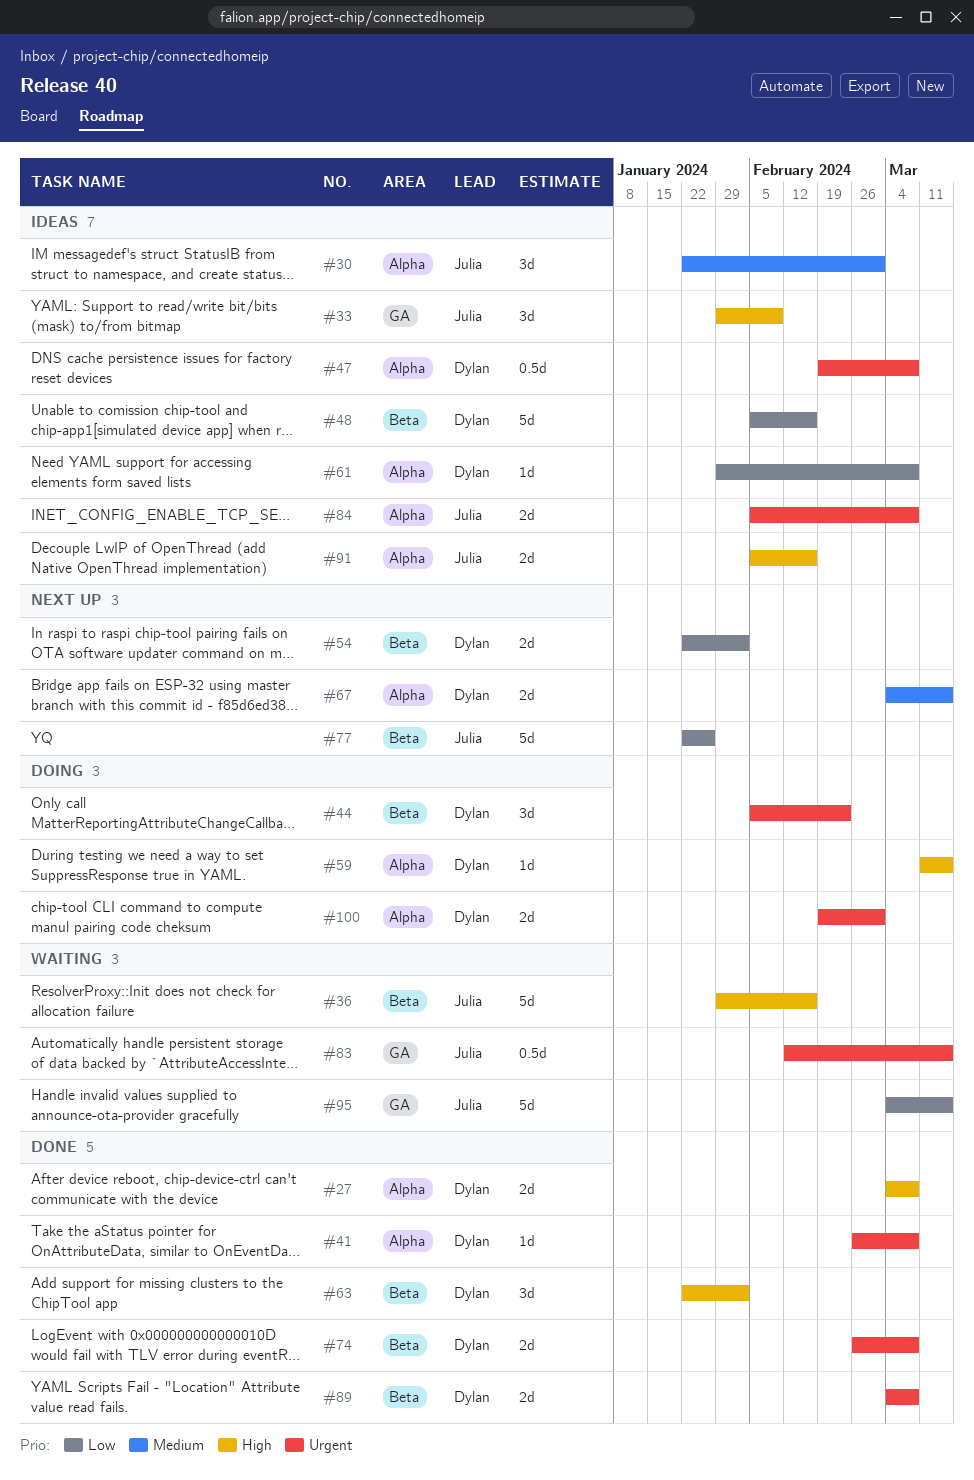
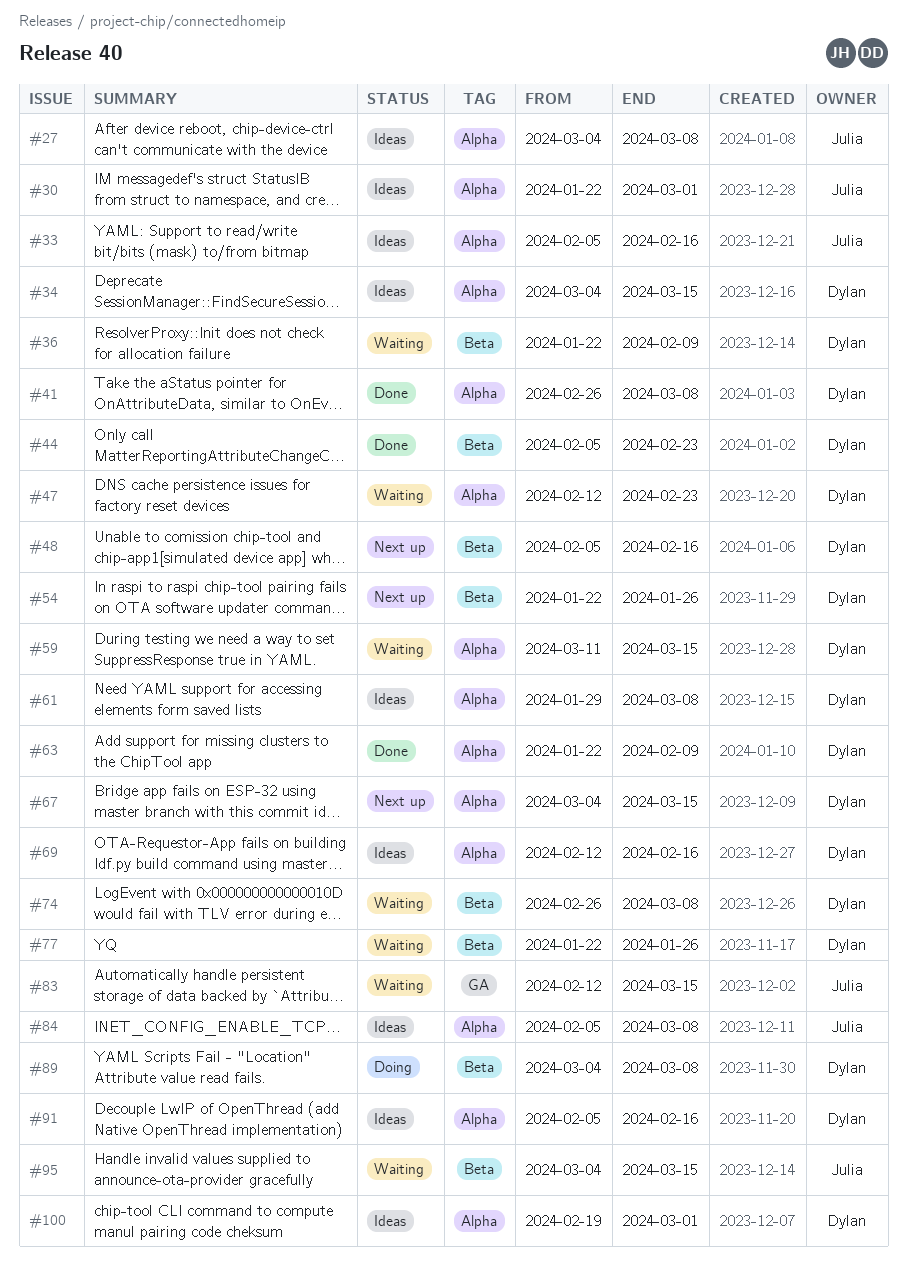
#27, status: Done -> Ideas
#27, owner: Dylan -> Julia
#33, label: GA -> Alpha
#33, start: Jan 29 -> Feb 5
#33, due: Feb 9 -> Feb 16
#34: none -> present
#36, owner: Julia -> Dylan
#36, start: Jan 29 -> Jan 22
#36, due: Feb 16 -> Feb 9
#44, status: Doing -> Done
#47, status: Ideas -> Waiting
#47, start: Feb 19 -> Feb 12
#47, due: Mar 8 -> Feb 23
#48, status: Ideas -> Next up
#54, due: Feb 2 -> Jan 26
#59, status: Doing -> Waiting
#63, label: Beta -> Alpha
#63, due: Feb 2 -> Feb 9
#69: none -> present
#74, status: Done -> Waiting
#77, status: Next up -> Waiting
#77, owner: Julia -> Dylan
#89, status: Done -> Doing
#91, owner: Julia -> Dylan
#95, label: GA -> Beta
#100, status: Doing -> Ideas

